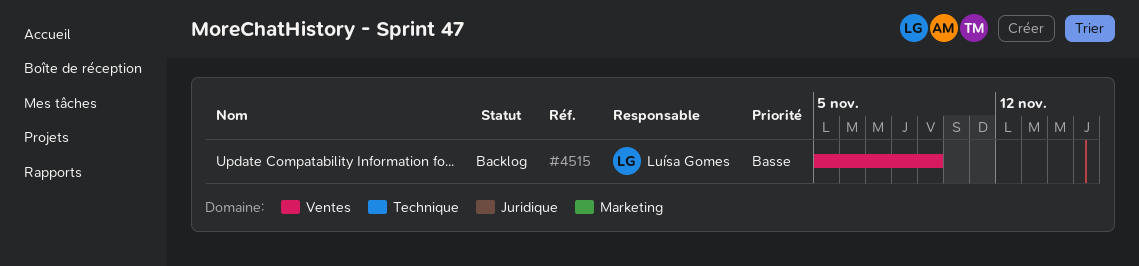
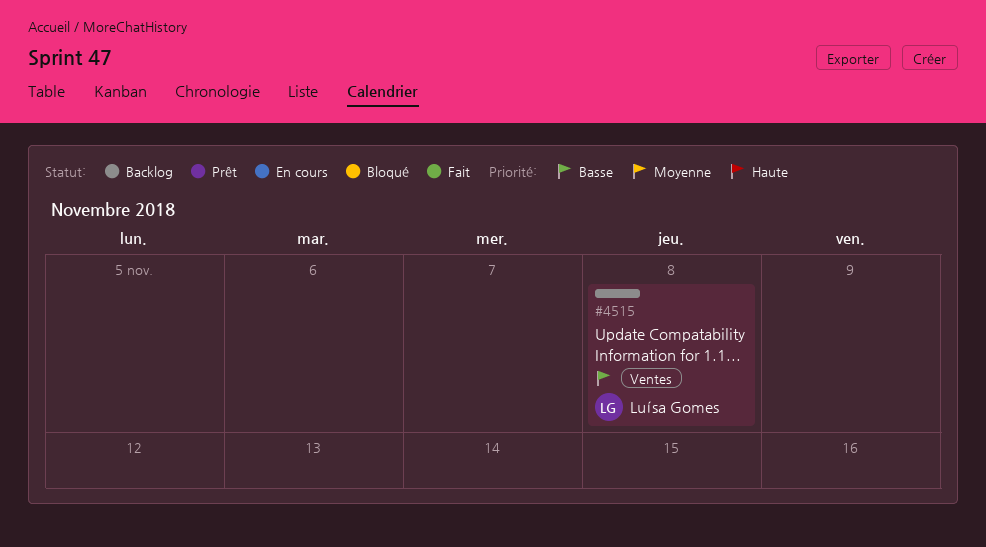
#4515, due: Nov 9 -> Nov 8

